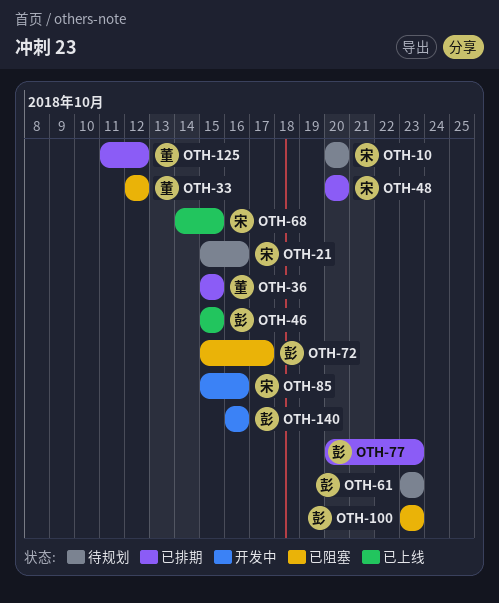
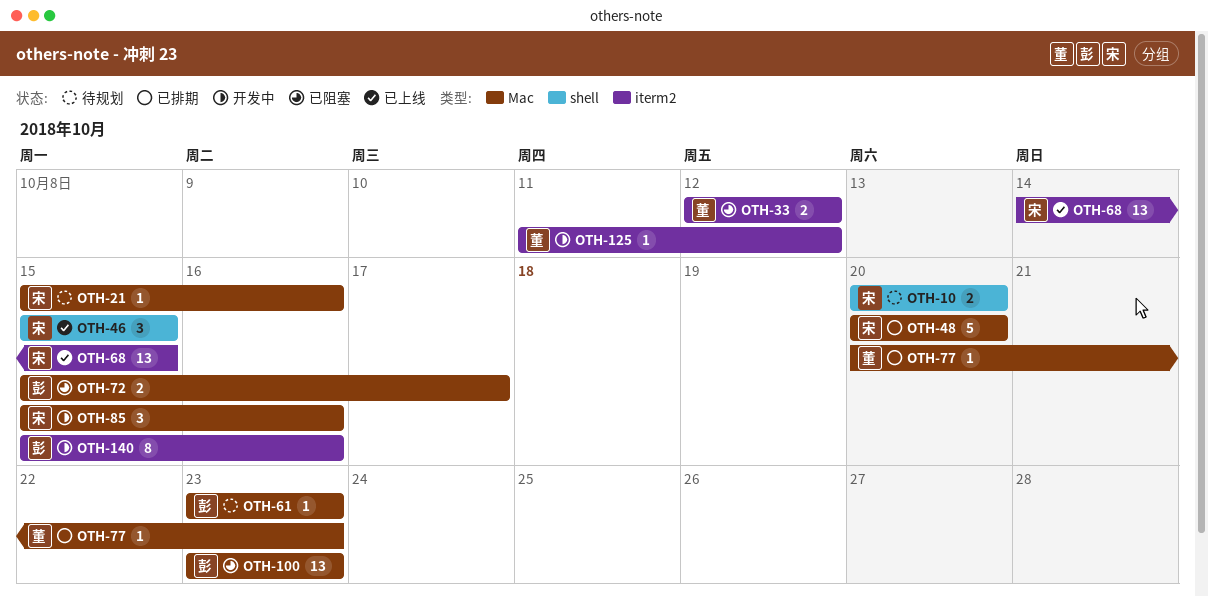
OTH-36: present -> none
OTH-46, owner: 彭 -> 宋
OTH-77, owner: 彭 -> 董
OTH-125, status: 已排期 -> 开发中
OTH-140, start: Oct 16 -> Oct 15

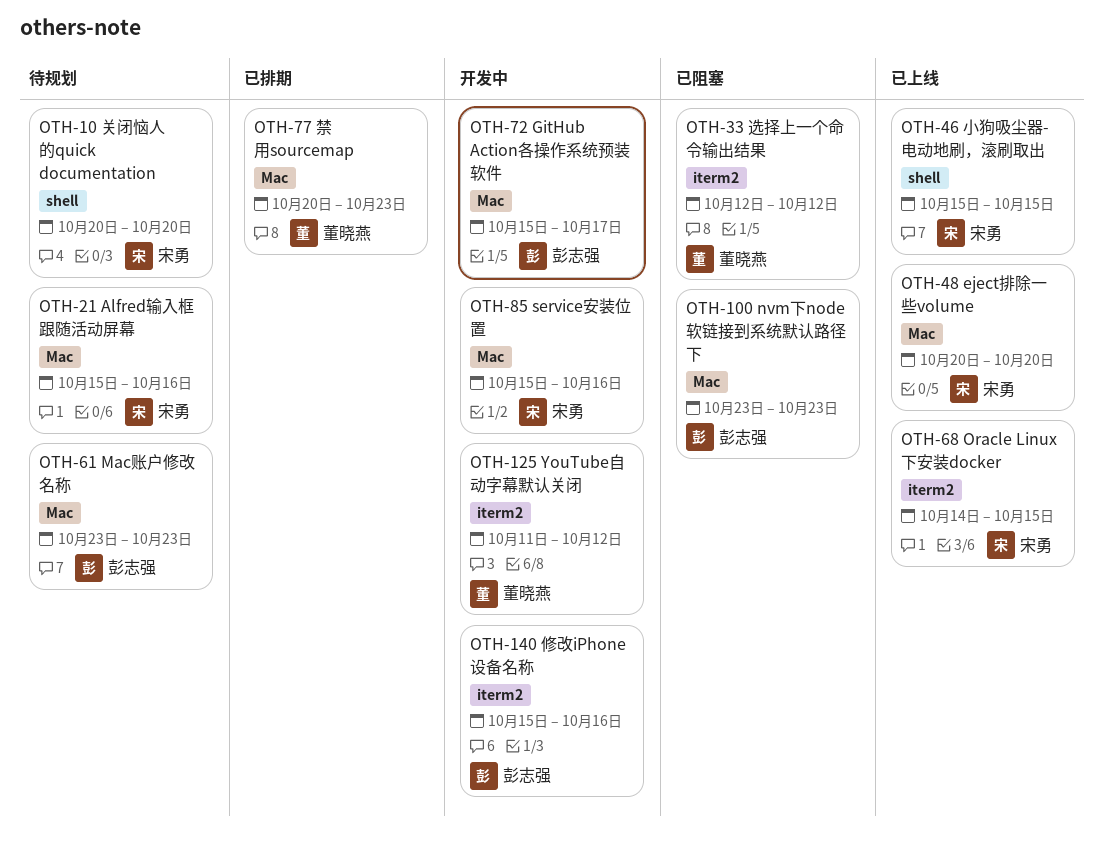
OTH-48, status: 已排期 -> 已上线
OTH-72, status: 已阻塞 -> 开发中

